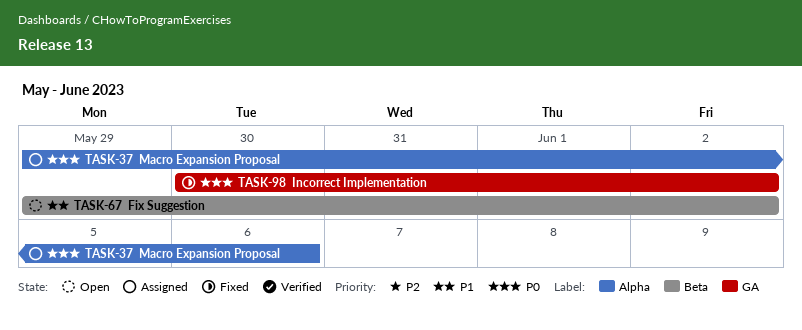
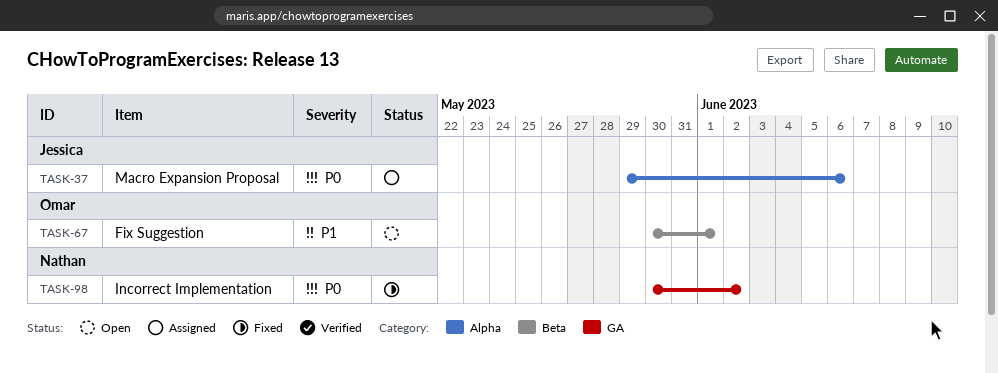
TASK-67, start: May 29 -> May 30
TASK-67, due: Jun 2 -> Jun 1

